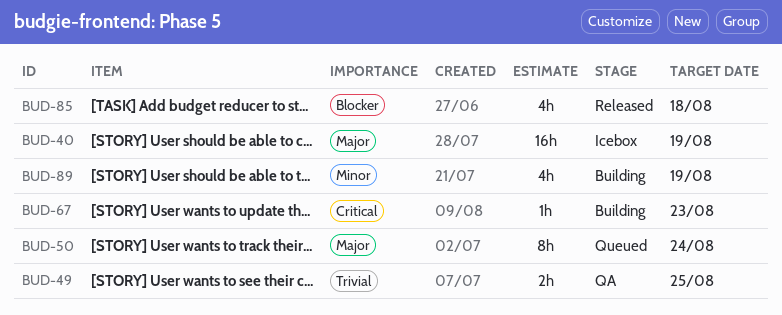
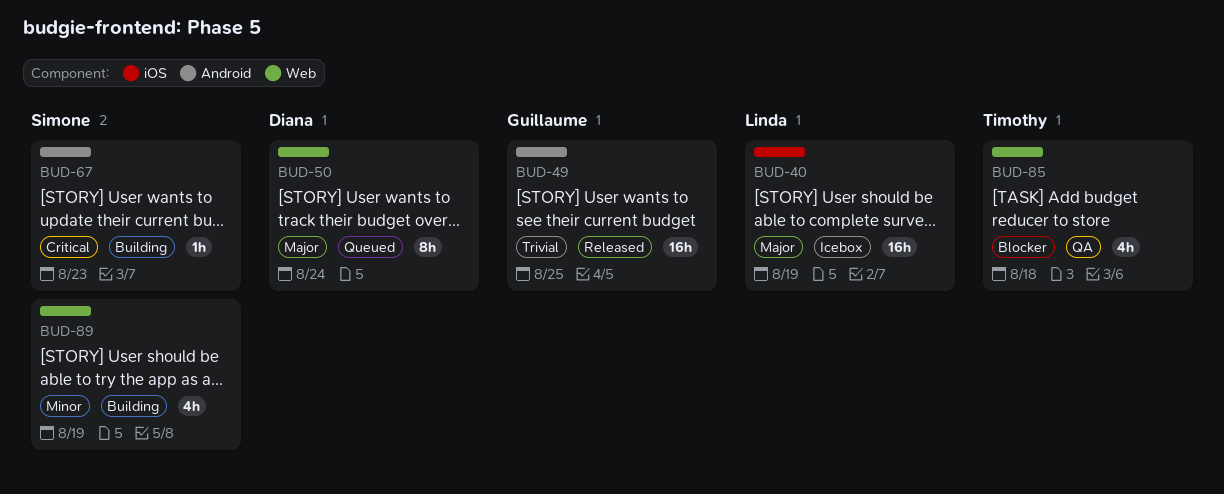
BUD-49, status: QA -> Released
BUD-49, estimate: 2h -> 16h
BUD-85, status: Released -> QA

